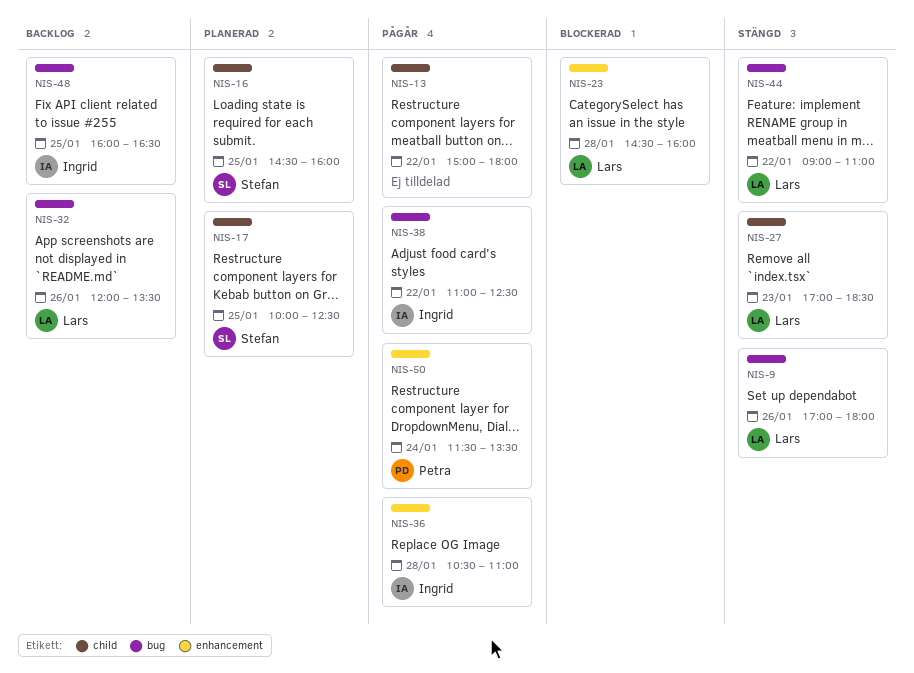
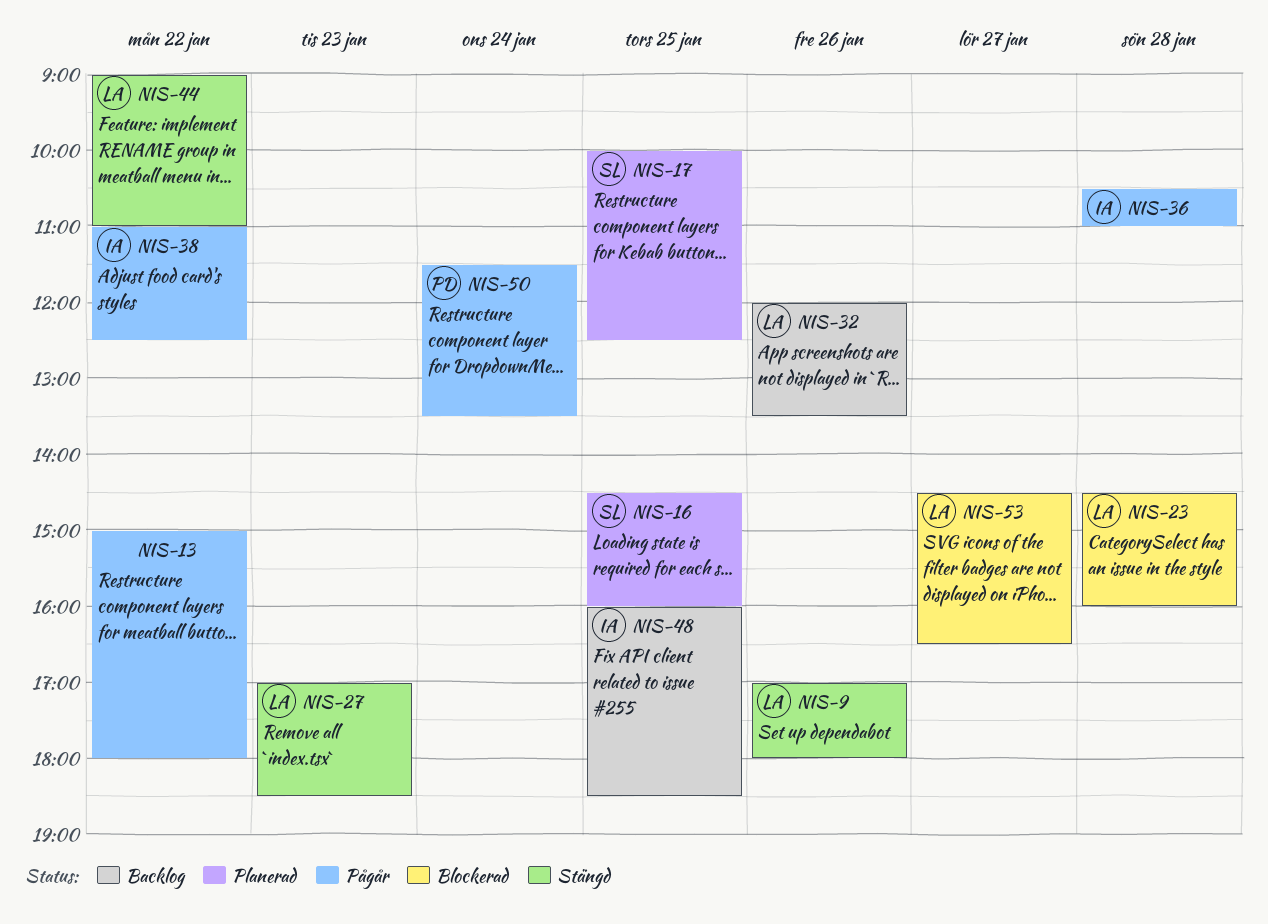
NIS-48, ends: 16:30 -> 18:30
NIS-53: none -> present

